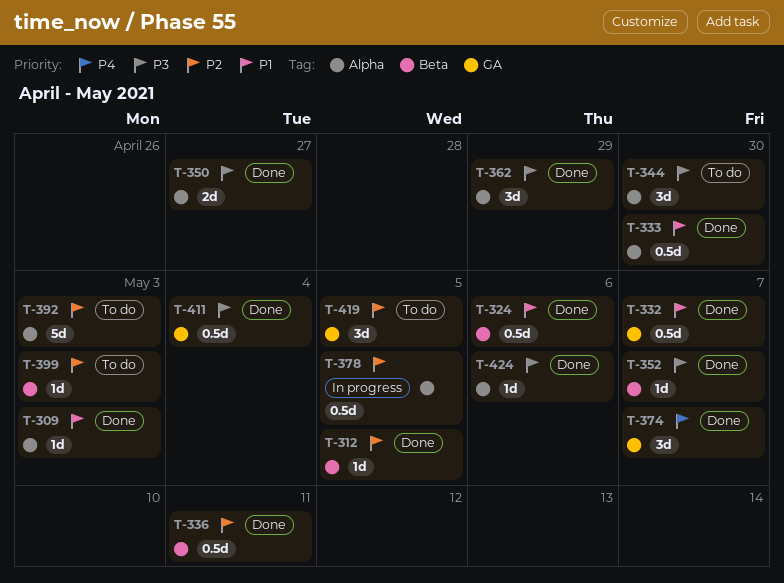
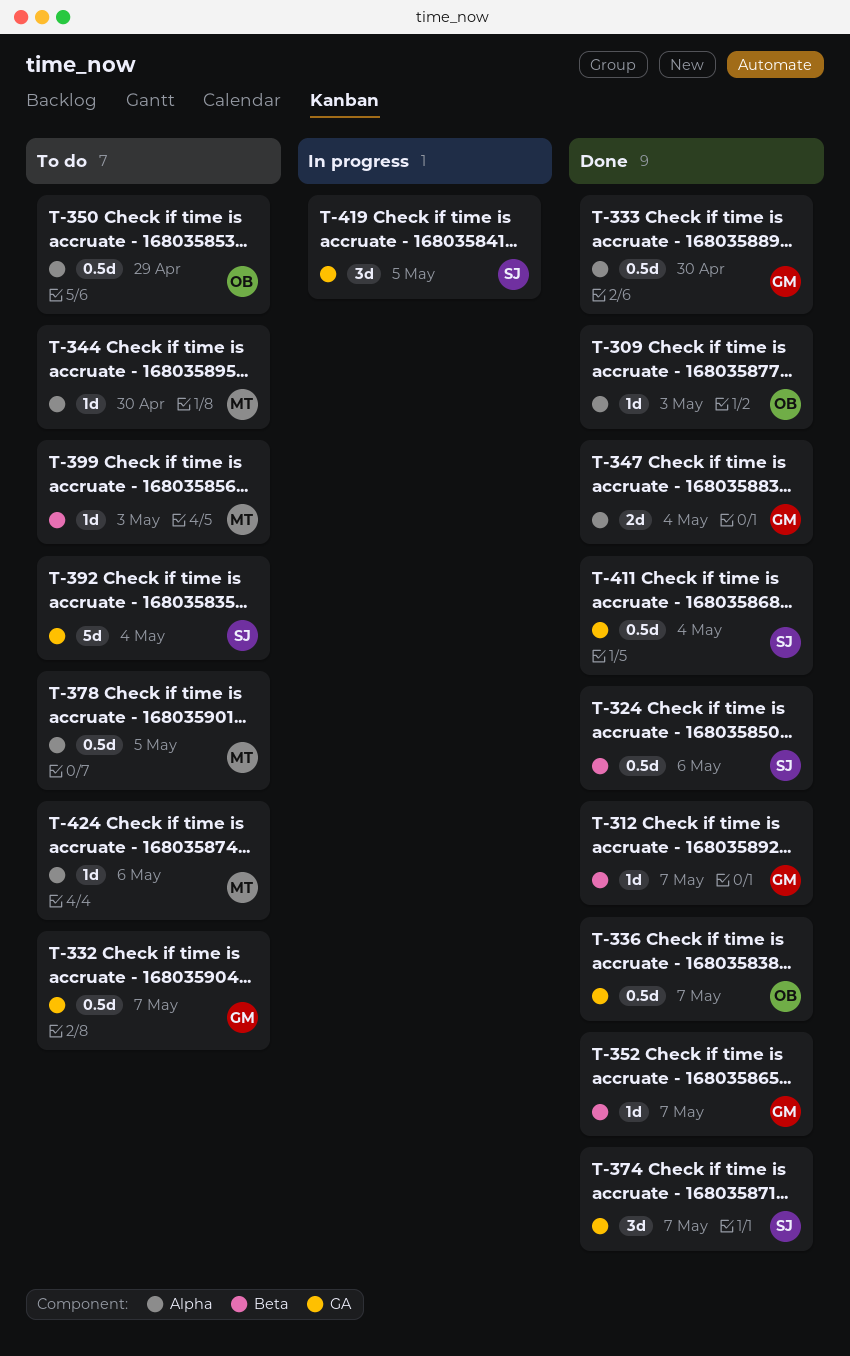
T-312, due: May 5 -> May 7
T-332, status: Done -> To do
T-336, label: Beta -> GA
T-336, due: May 11 -> May 7
T-344, estimate: 3d -> 1d
T-347: none -> present
T-350, status: Done -> To do
T-350, estimate: 2d -> 0.5d
T-350, due: Apr 27 -> Apr 29
T-362: present -> none
T-378, status: In progress -> To do
T-392, label: Alpha -> GA
T-392, due: May 3 -> May 4
T-419, status: To do -> In progress
T-424, status: Done -> To do

